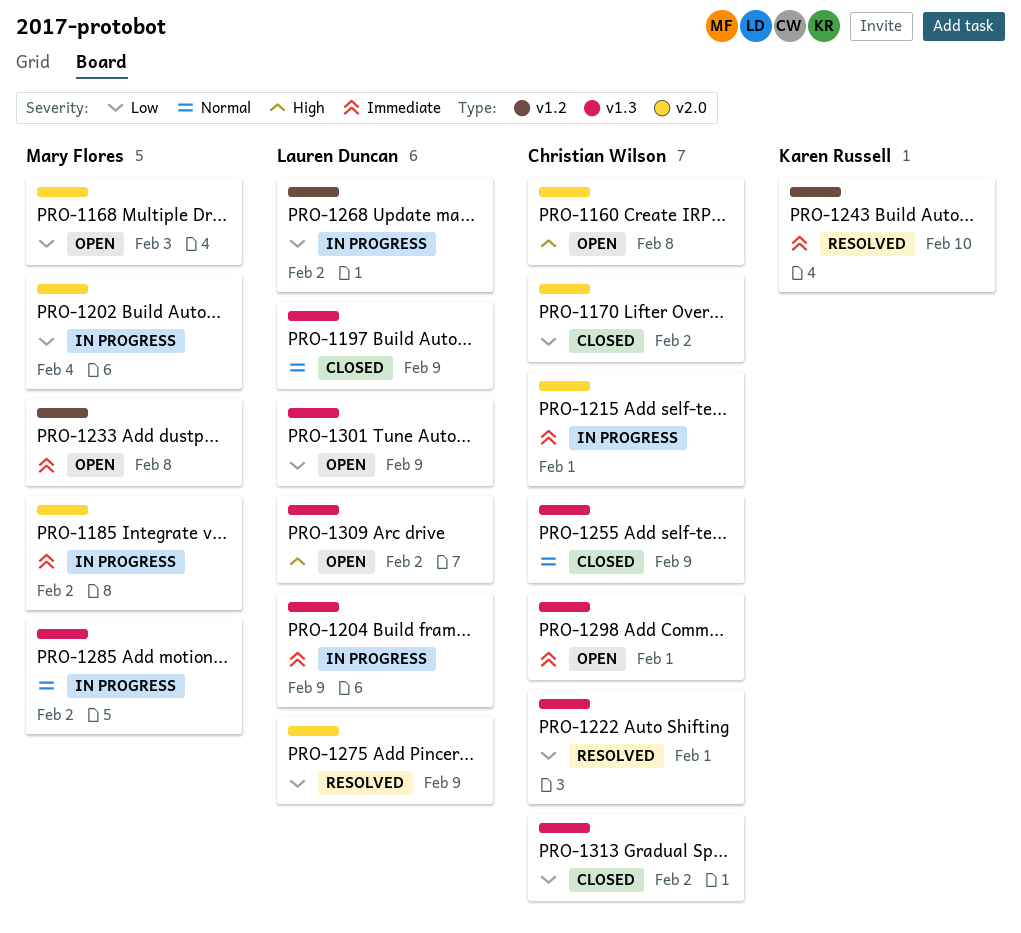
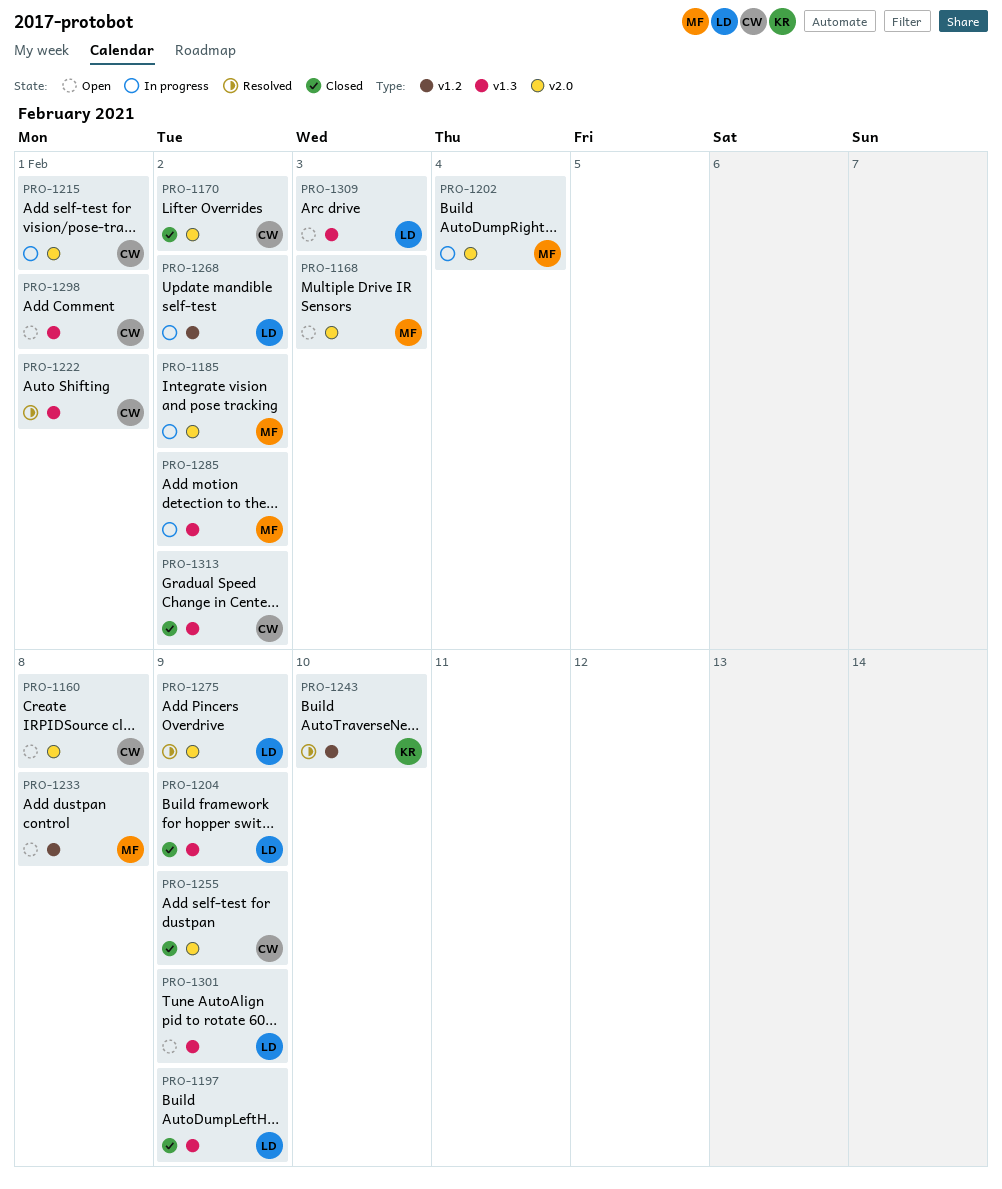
PRO-1204, status: In progress -> Closed
PRO-1255, label: v1.3 -> v2.0
PRO-1309, due: Feb 2 -> Feb 3

